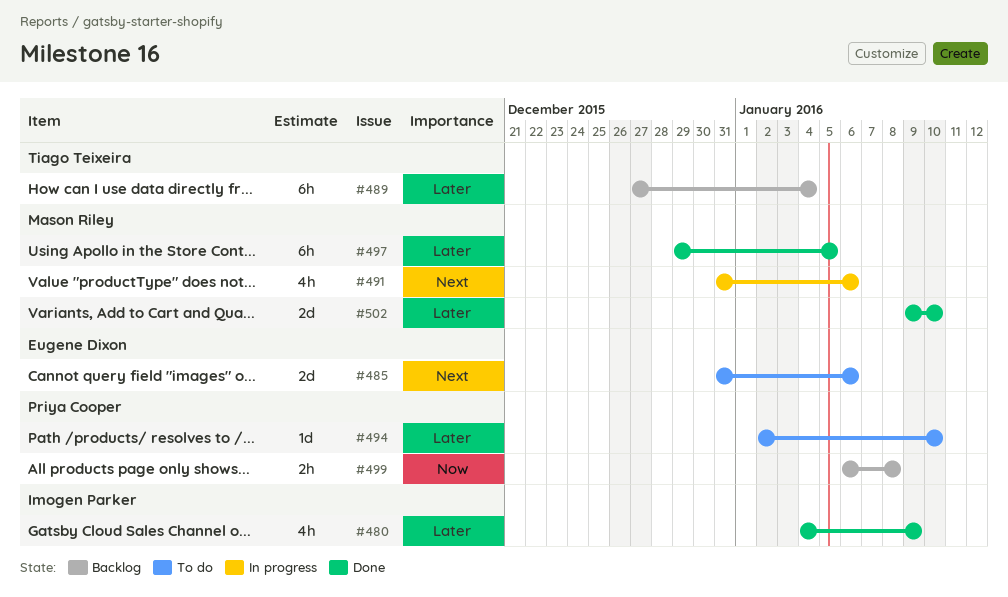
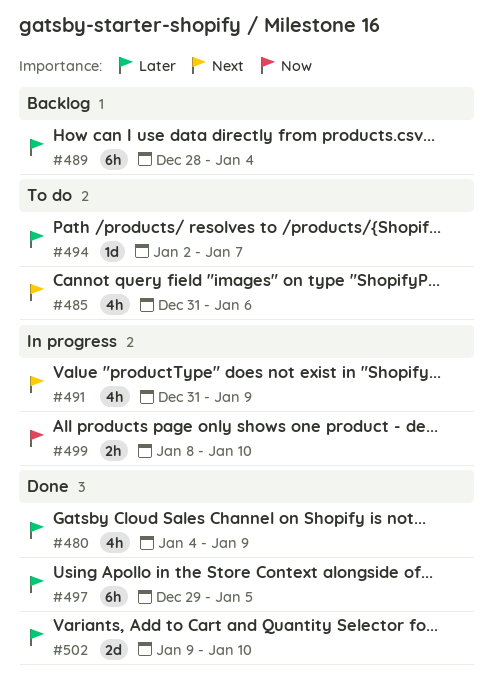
#485, estimate: 2d -> 4h
#489, start: Dec 27 -> Dec 28
#491, due: Jan 6 -> Jan 9
#494, due: Jan 10 -> Jan 7
#499, status: Backlog -> In progress
#499, start: Jan 6 -> Jan 8
#499, due: Jan 8 -> Jan 10

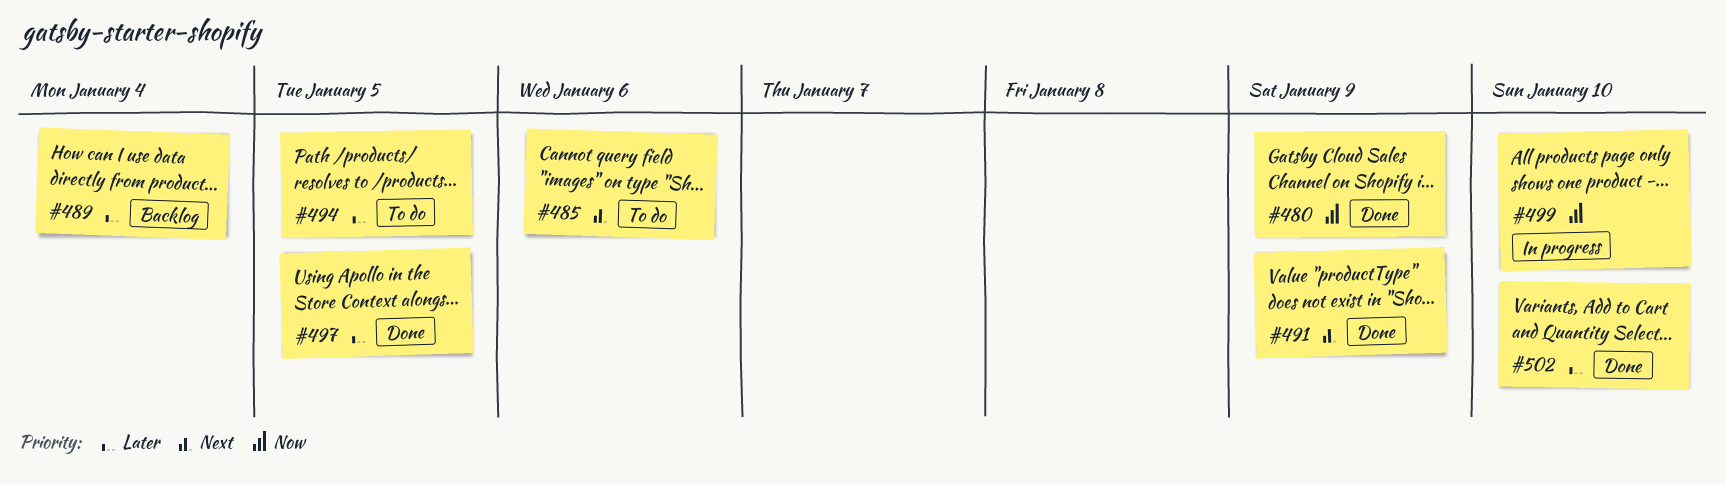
#480, priority: Later -> Now
#491, status: In progress -> Done
#494, due: Jan 7 -> Jan 5

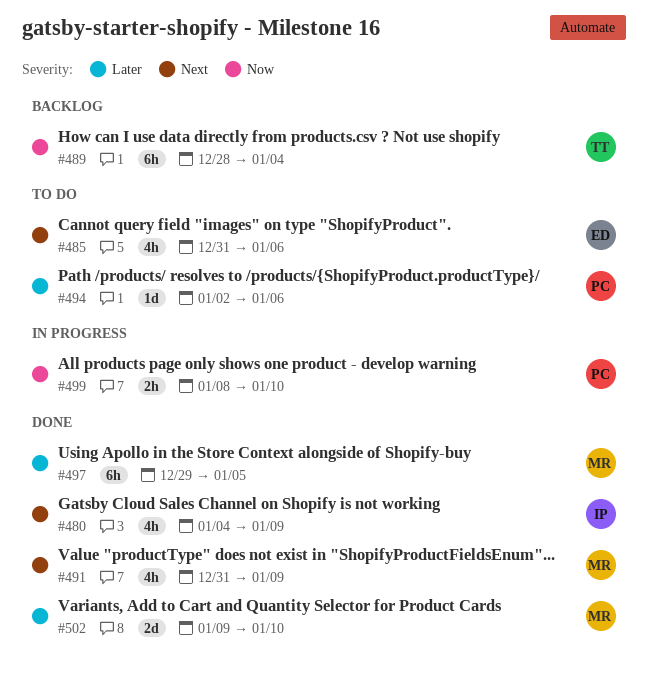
#480, priority: Now -> Next
#489, priority: Later -> Now
#494, due: Jan 5 -> Jan 6

